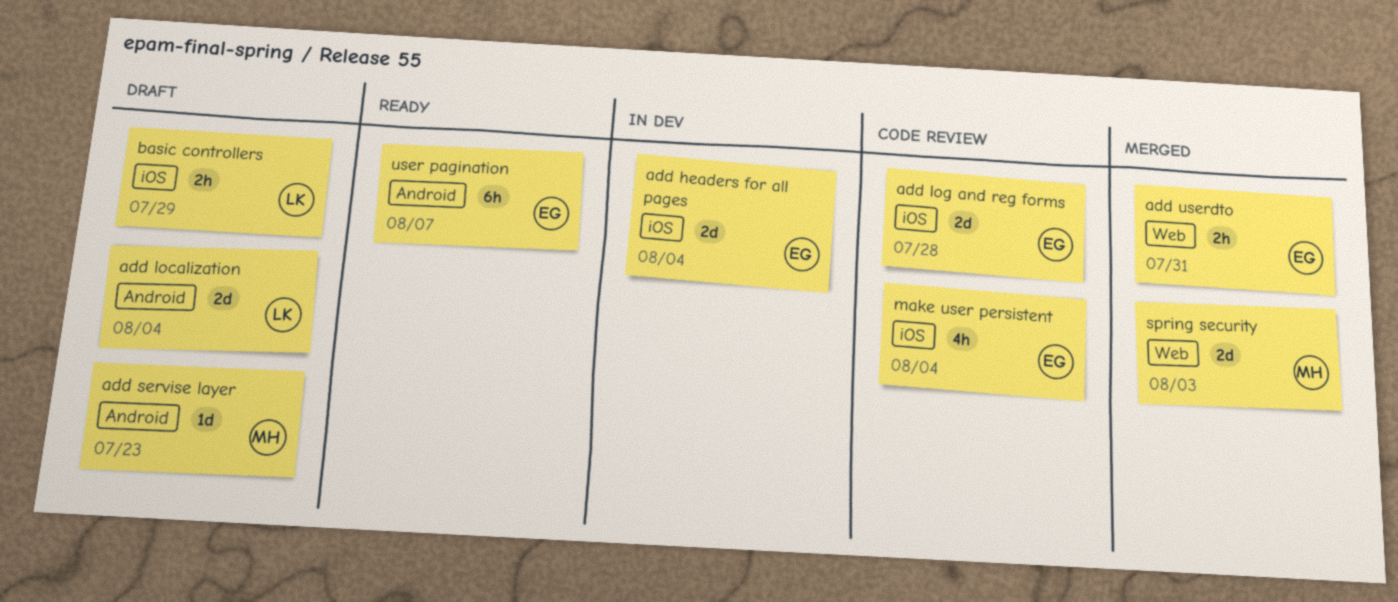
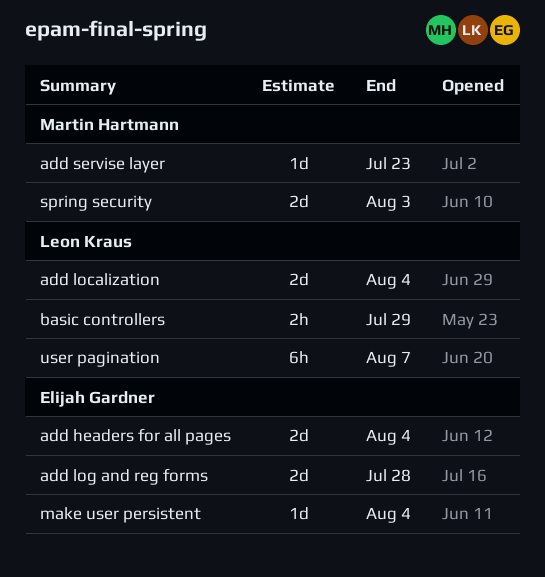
add userdto: present -> none
make user persistent, estimate: 4h -> 1d
user pagination, owner: Elijah Gardner -> Leon Kraus

